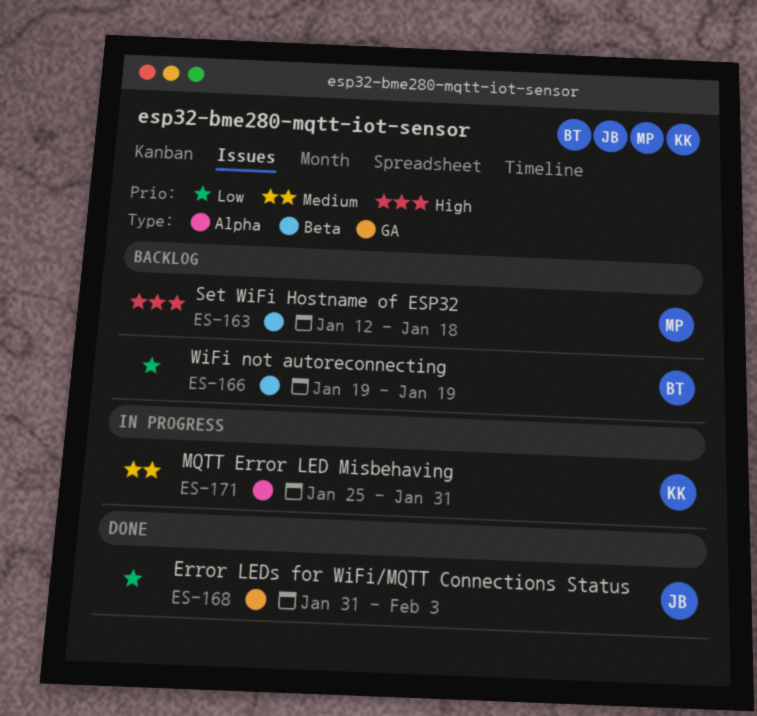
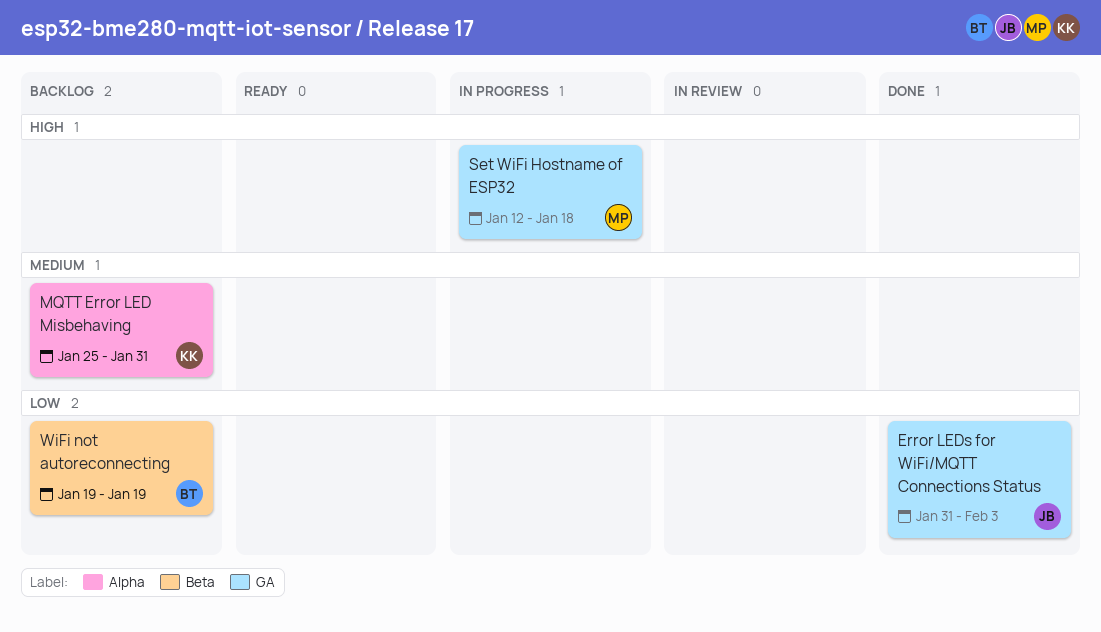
MQTT Error LED Misbehaving, status: In progress -> Backlog
Set WiFi Hostname of ESP32, status: Backlog -> In progress
Set WiFi Hostname of ESP32, label: Beta -> GA

